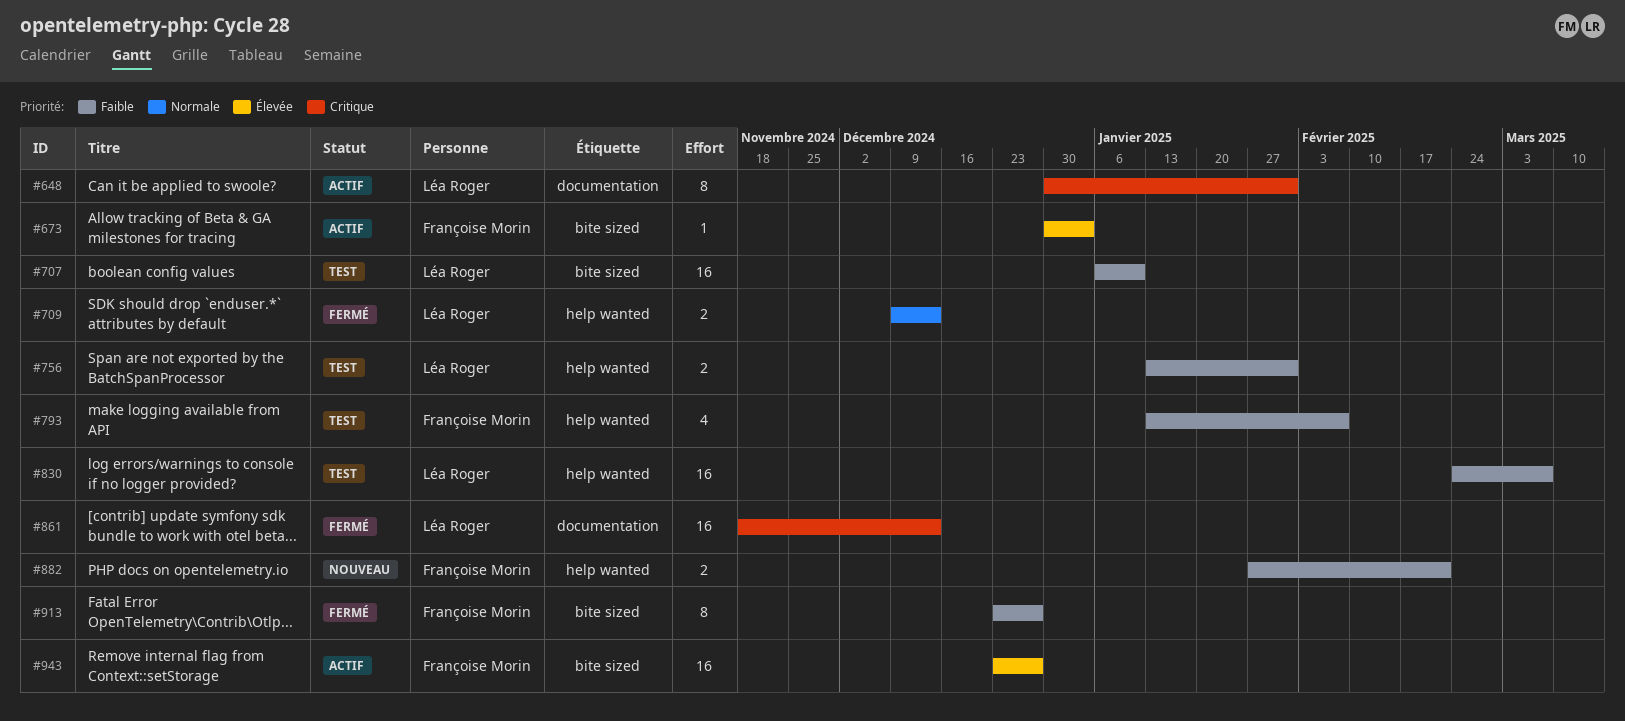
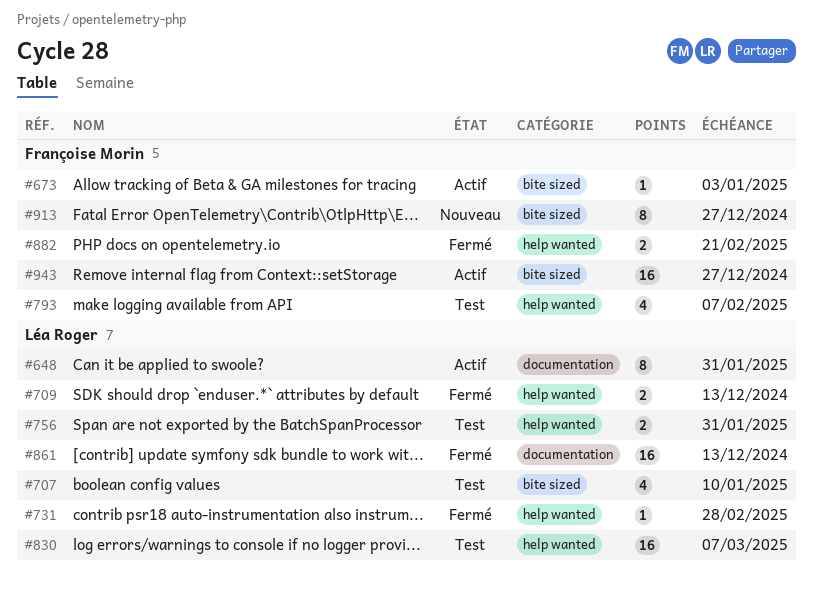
#707, estimate: 16 -> 4
#731: none -> present
#882, status: Nouveau -> Fermé
#913, status: Fermé -> Nouveau

